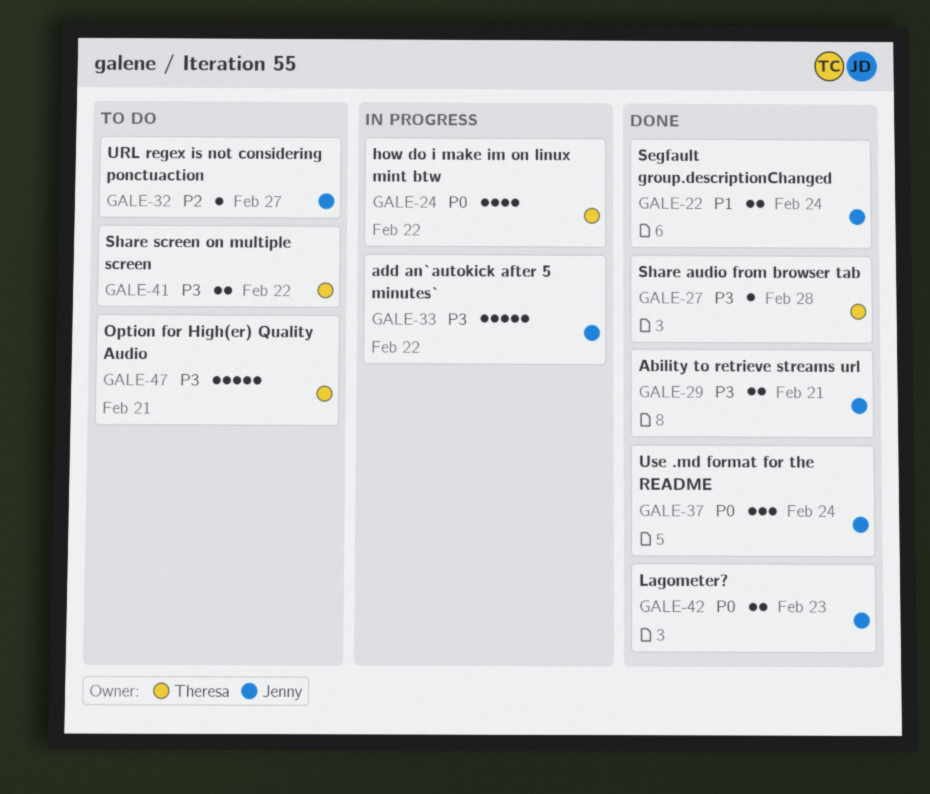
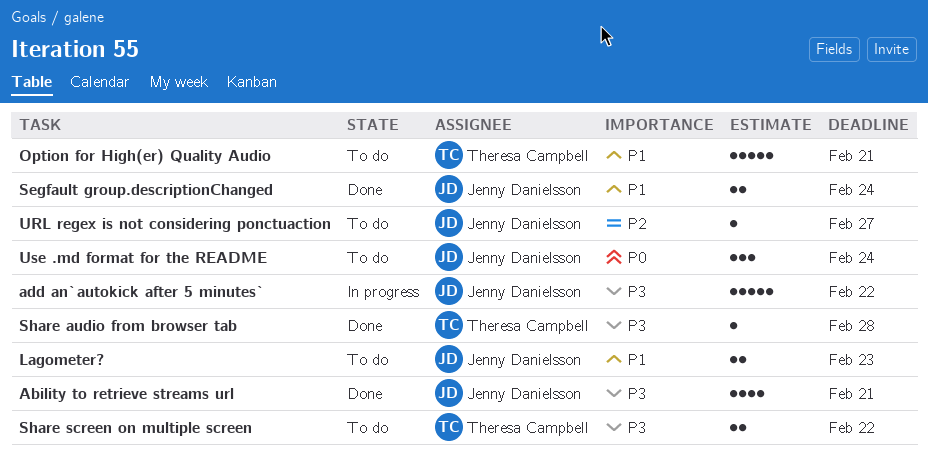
Ability to retrieve streams url, estimate: 2 -> 4
how do i make im on linux mint btw: present -> none
Lagometer?, status: Done -> To do
Lagometer?, priority: P0 -> P1
Option for High(er) Quality Audio, priority: P3 -> P1
Use .md format for the README, status: Done -> To do

